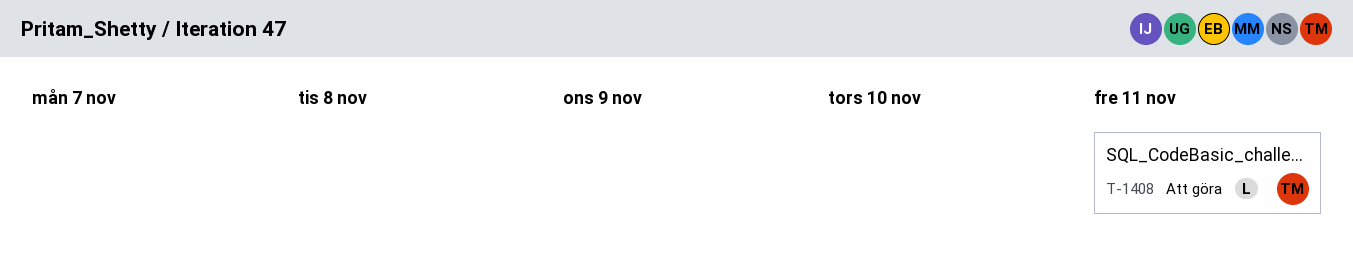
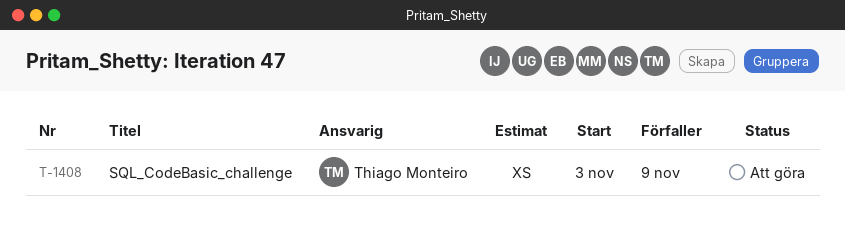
T-1408, estimate: L -> XS
T-1408, due: Nov 11 -> Nov 9

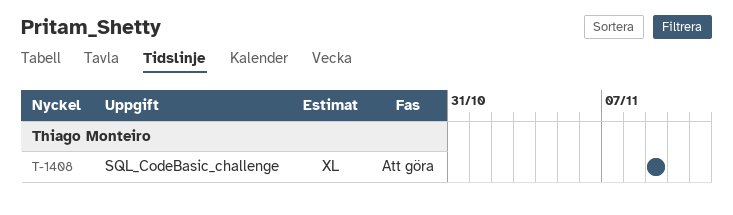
T-1408, estimate: XS -> XL
T-1408, start: Nov 3 -> Nov 9

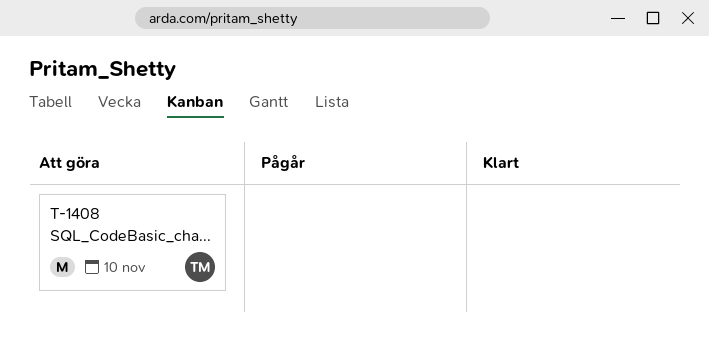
T-1408, estimate: XL -> M
T-1408, due: Nov 9 -> Nov 10

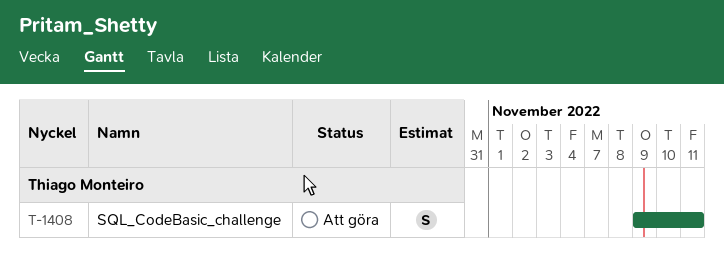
T-1408, estimate: M -> S
T-1408, due: Nov 10 -> Nov 11

